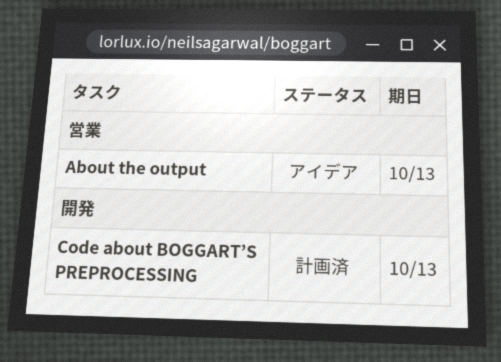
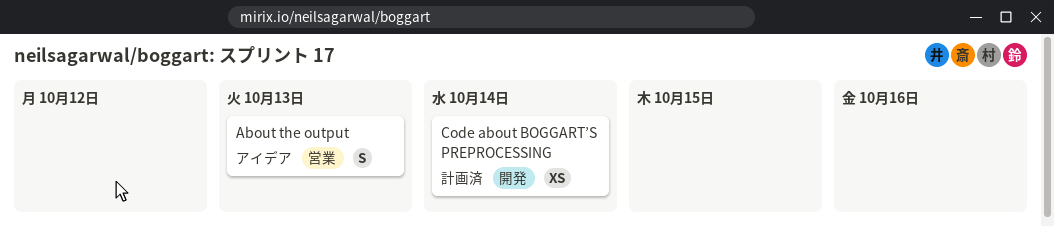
Code about BOGGART’S PREPROCESSING, due: Oct 13 -> Oct 14

